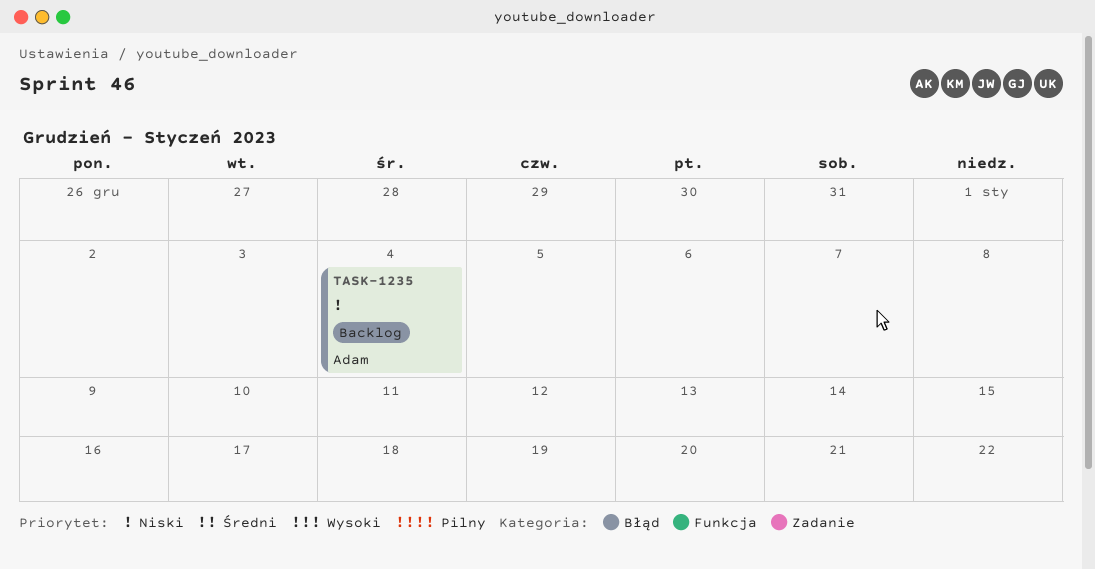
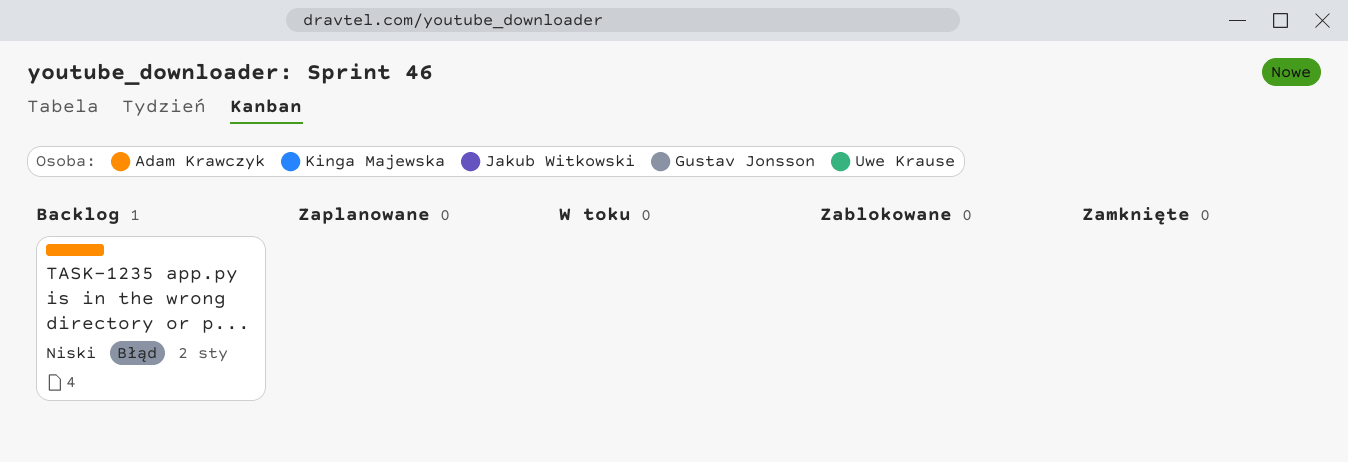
TASK-1235, due: Jan 4 -> Jan 2

